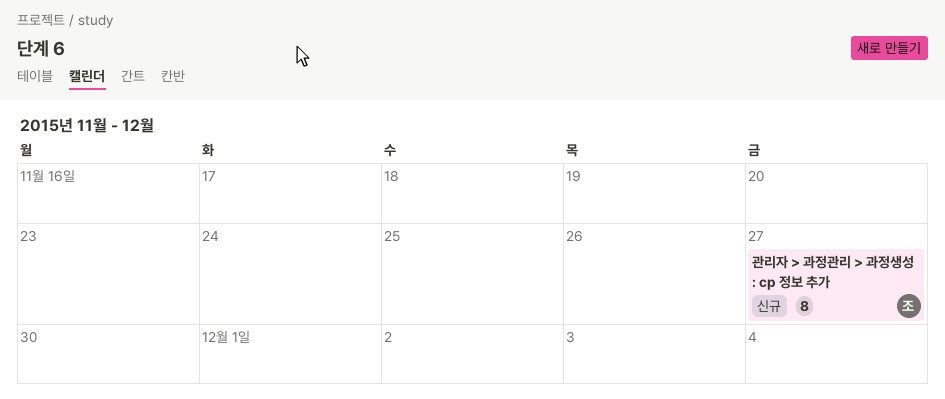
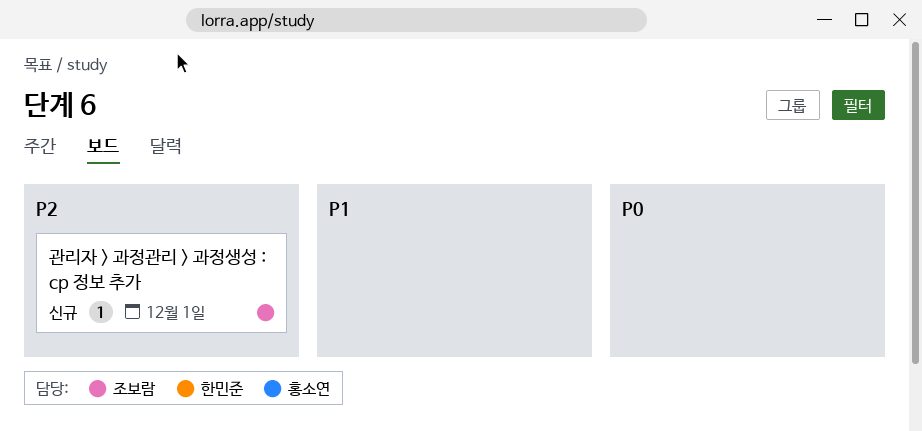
관리자 > 과정관리 > 과정생성 : cp 정보 추가, estimate: 8 -> 1
관리자 > 과정관리 > 과정생성 : cp 정보 추가, due: Nov 27 -> Dec 1

